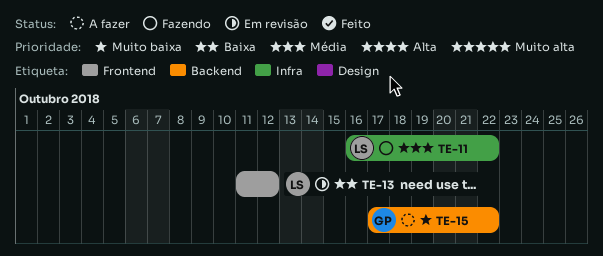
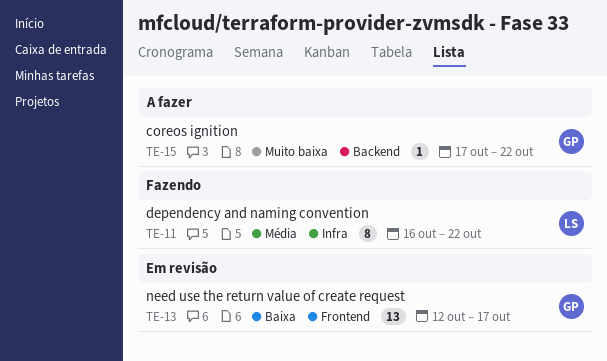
TE-13, owner: LS -> GP
TE-13, start: Oct 11 -> Oct 12
TE-13, due: Oct 12 -> Oct 17

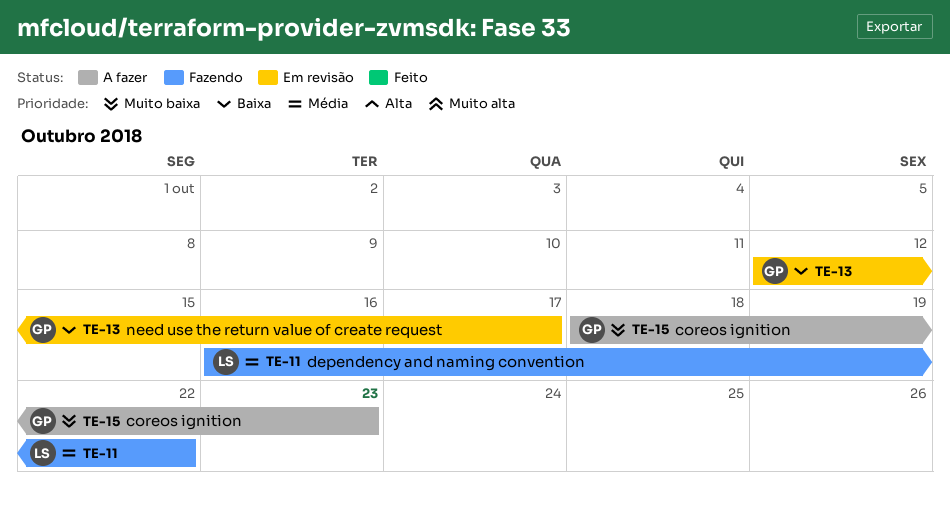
TE-15, start: Oct 17 -> Oct 18
TE-15, due: Oct 22 -> Oct 23

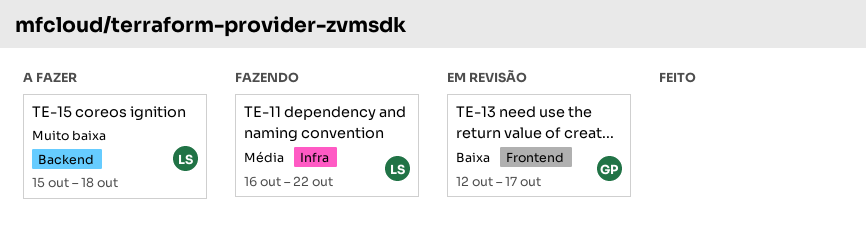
TE-15, owner: GP -> LS
TE-15, start: Oct 18 -> Oct 15
TE-15, due: Oct 23 -> Oct 18

